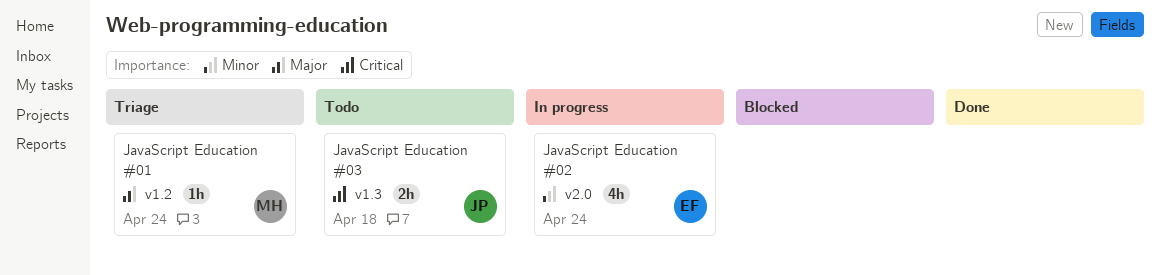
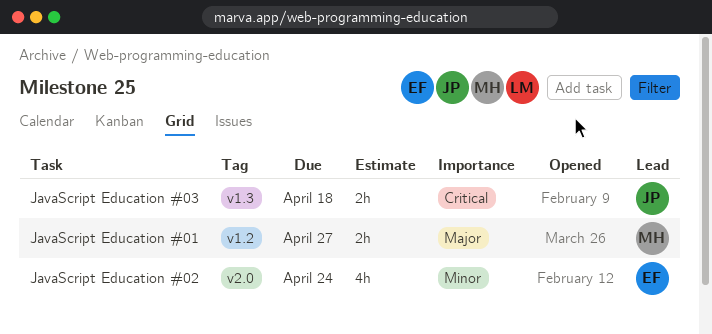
JavaScript Education #01, estimate: 1h -> 2h
JavaScript Education #01, due: Apr 24 -> Apr 27

